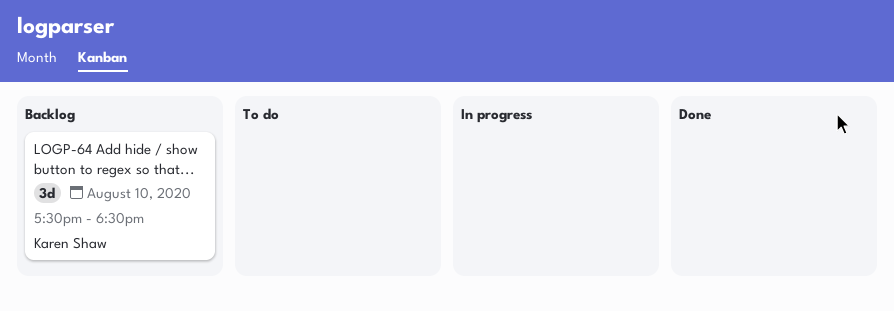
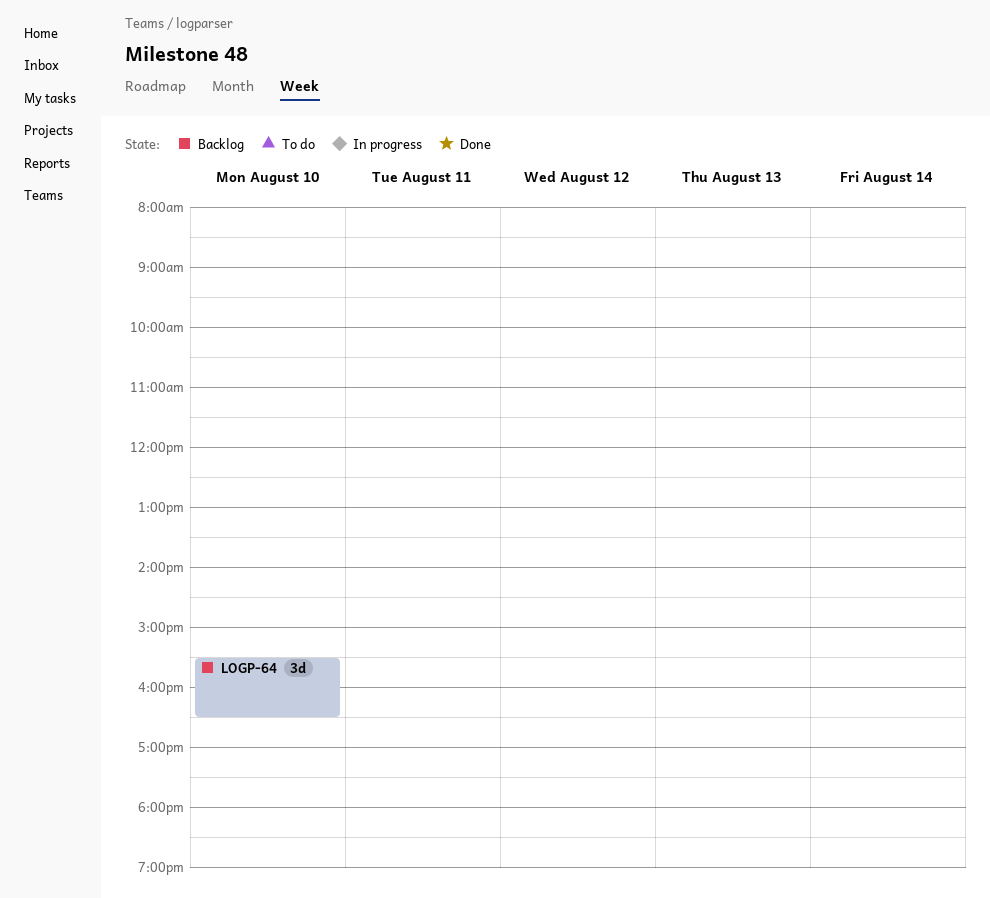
LOGP-64, begins: 17:30 -> 15:30
LOGP-64, ends: 18:30 -> 16:30

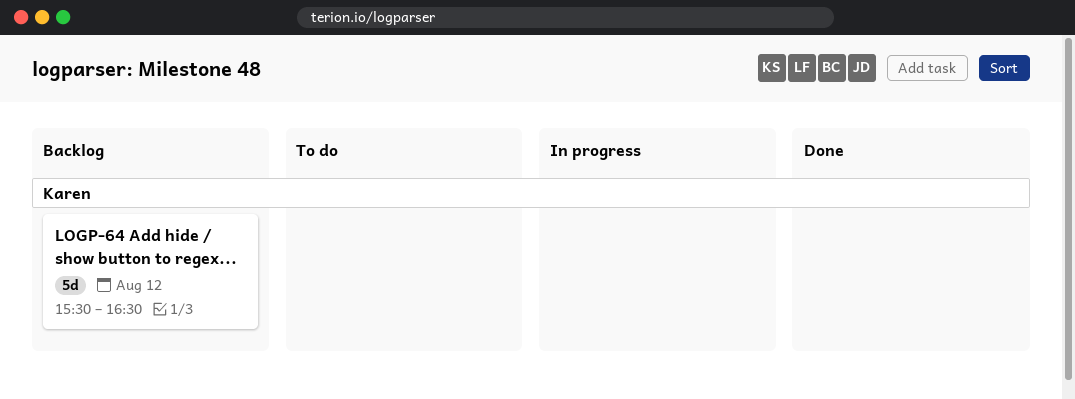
LOGP-64, estimate: 3d -> 5d
LOGP-64, day: Aug 10 -> Aug 12

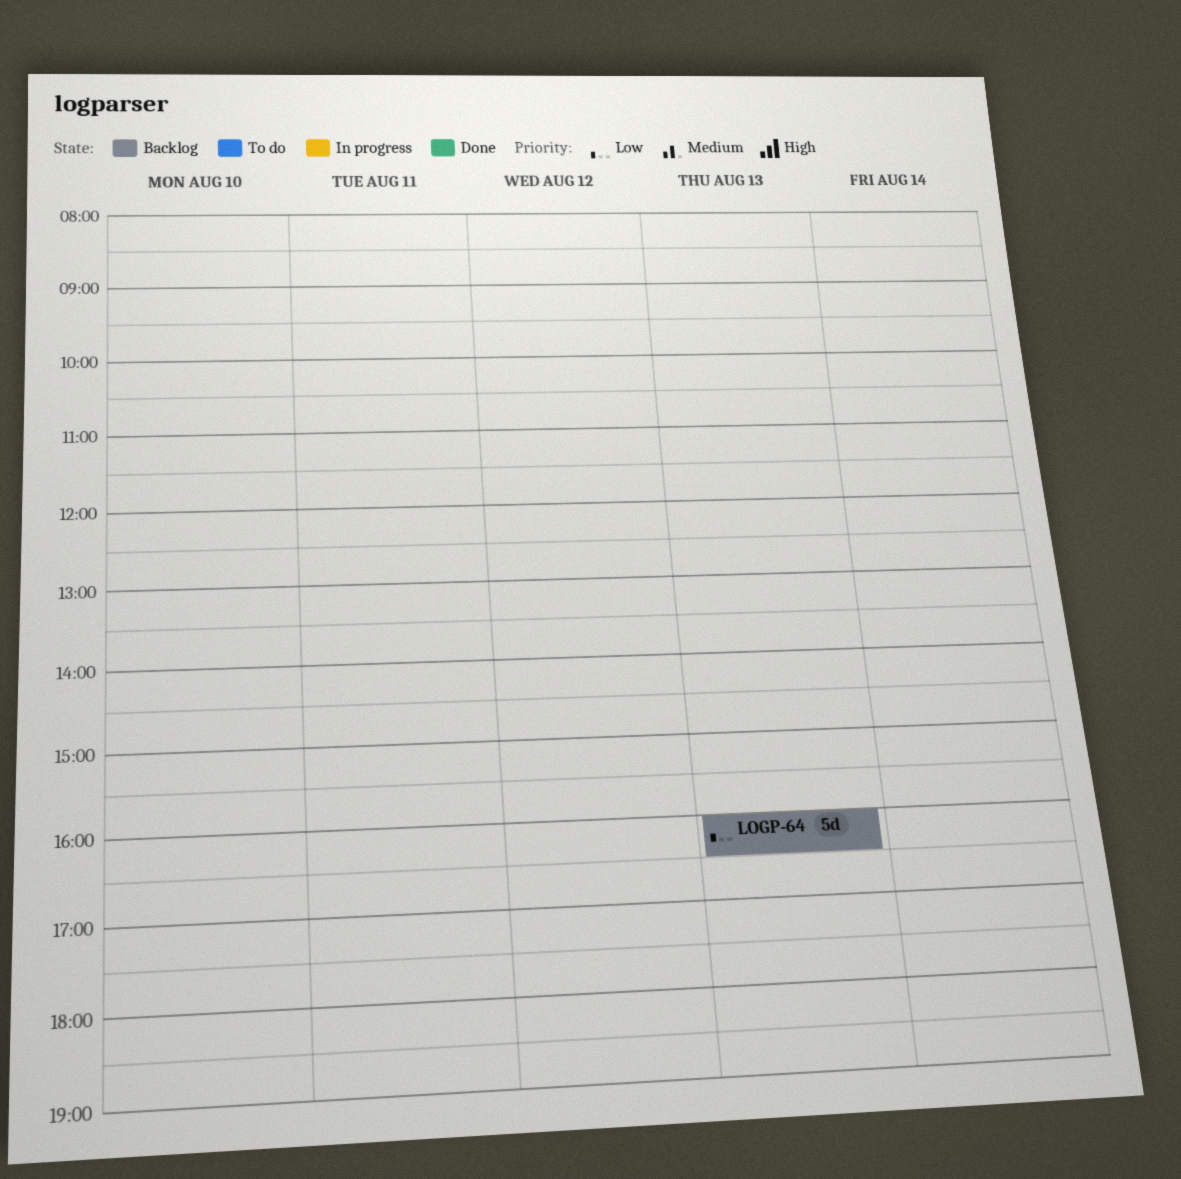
LOGP-64, day: Aug 12 -> Aug 13
LOGP-64, begins: 15:30 -> 16:00

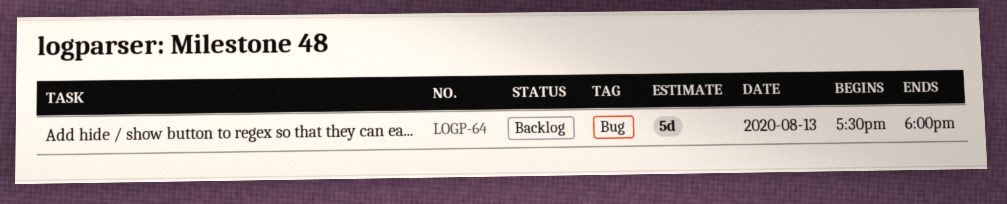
LOGP-64, begins: 16:00 -> 17:30
LOGP-64, ends: 16:30 -> 18:00

